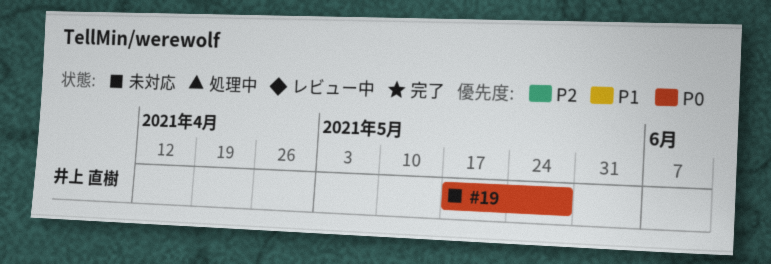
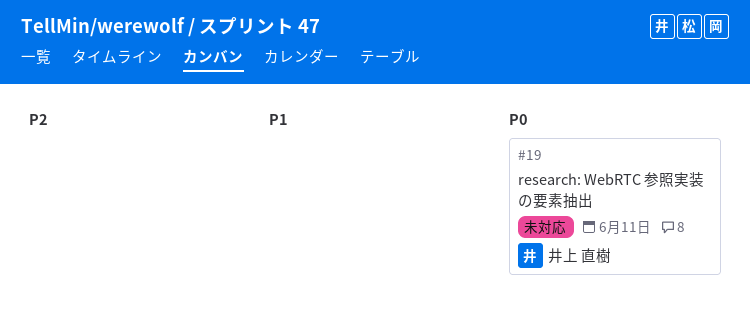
#19, due: May 28 -> Jun 11

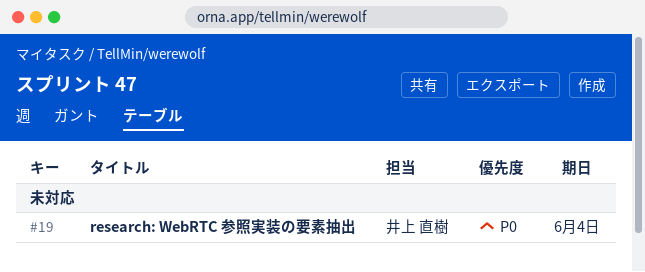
#19, due: Jun 11 -> Jun 4

